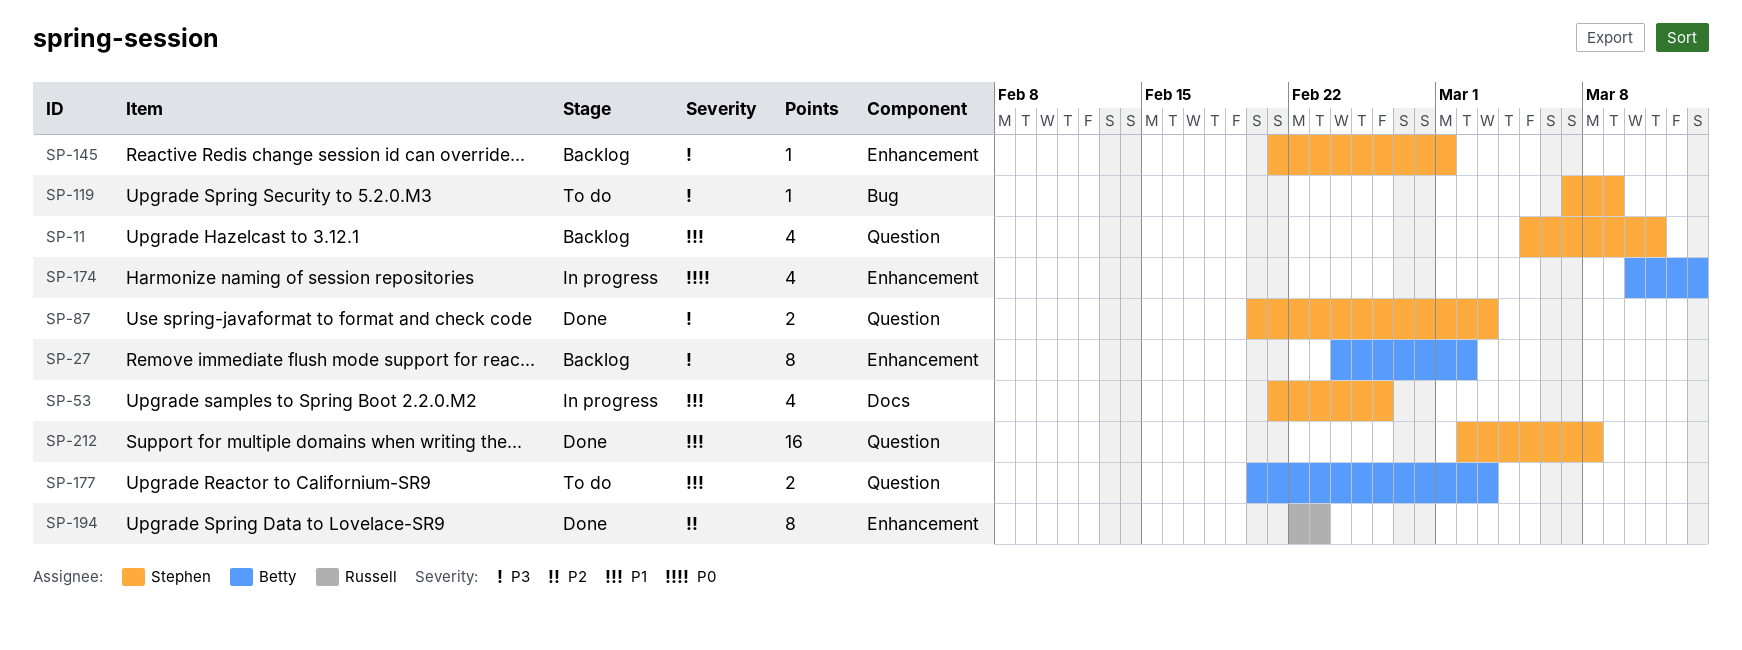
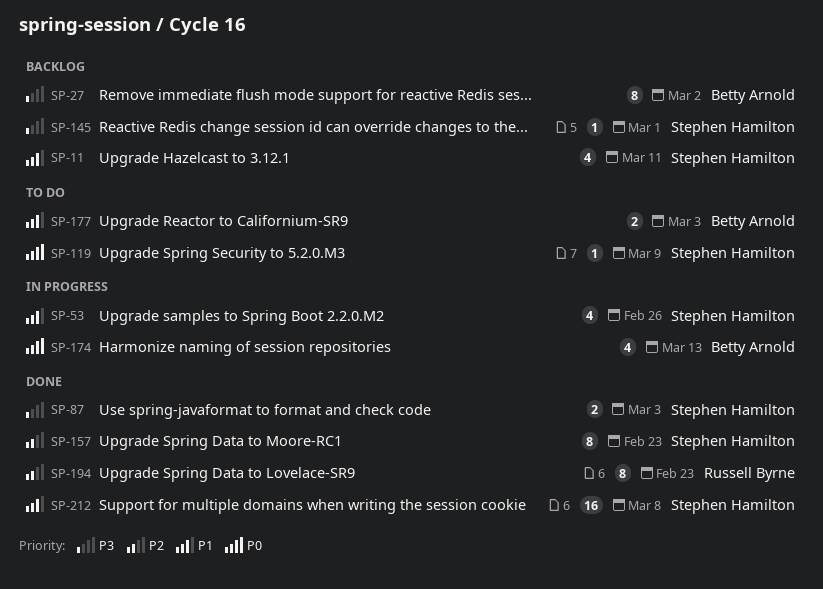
SP-119, priority: P3 -> P0
SP-157: none -> present

